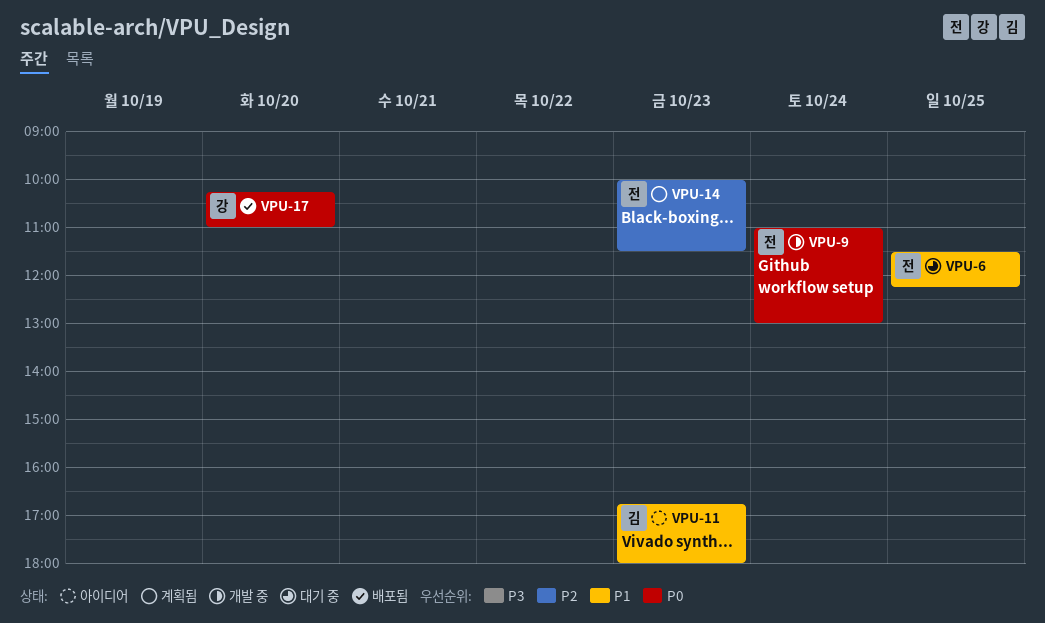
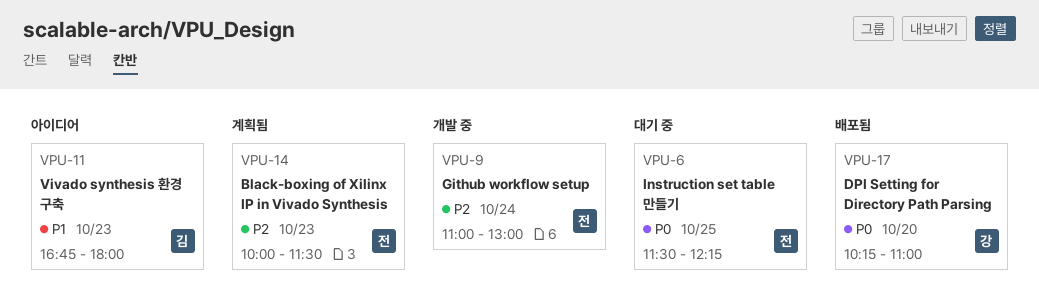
VPU-6, priority: P1 -> P0
VPU-9, priority: P0 -> P2

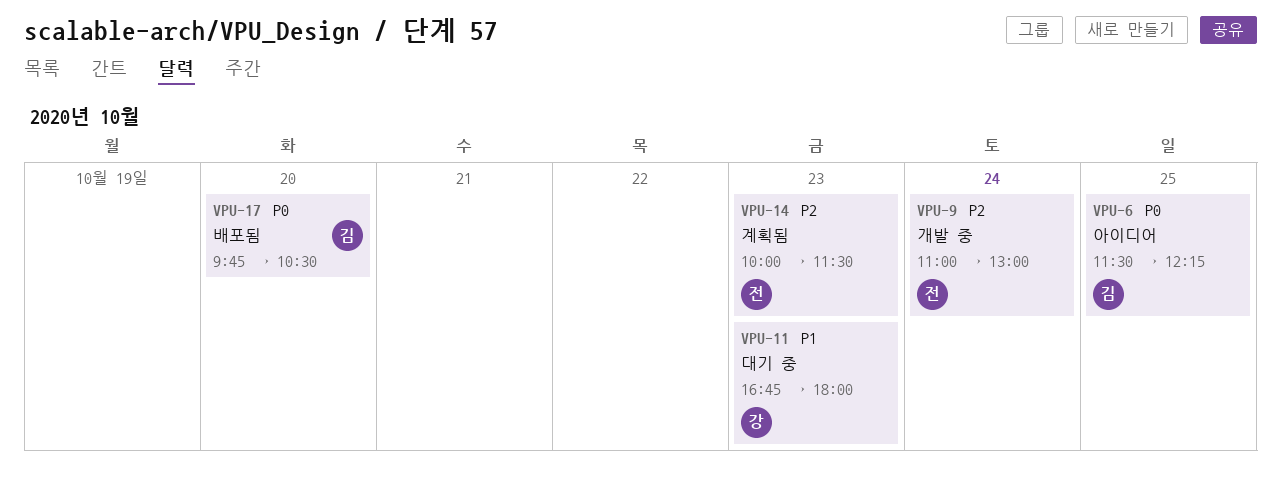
VPU-6, status: 대기 중 -> 아이디어
VPU-6, owner: 전 -> 김
VPU-11, status: 아이디어 -> 대기 중
VPU-11, owner: 김 -> 강
VPU-17, owner: 강 -> 김
VPU-17, begins: 10:15 -> 09:45
VPU-17, ends: 11:00 -> 10:30

